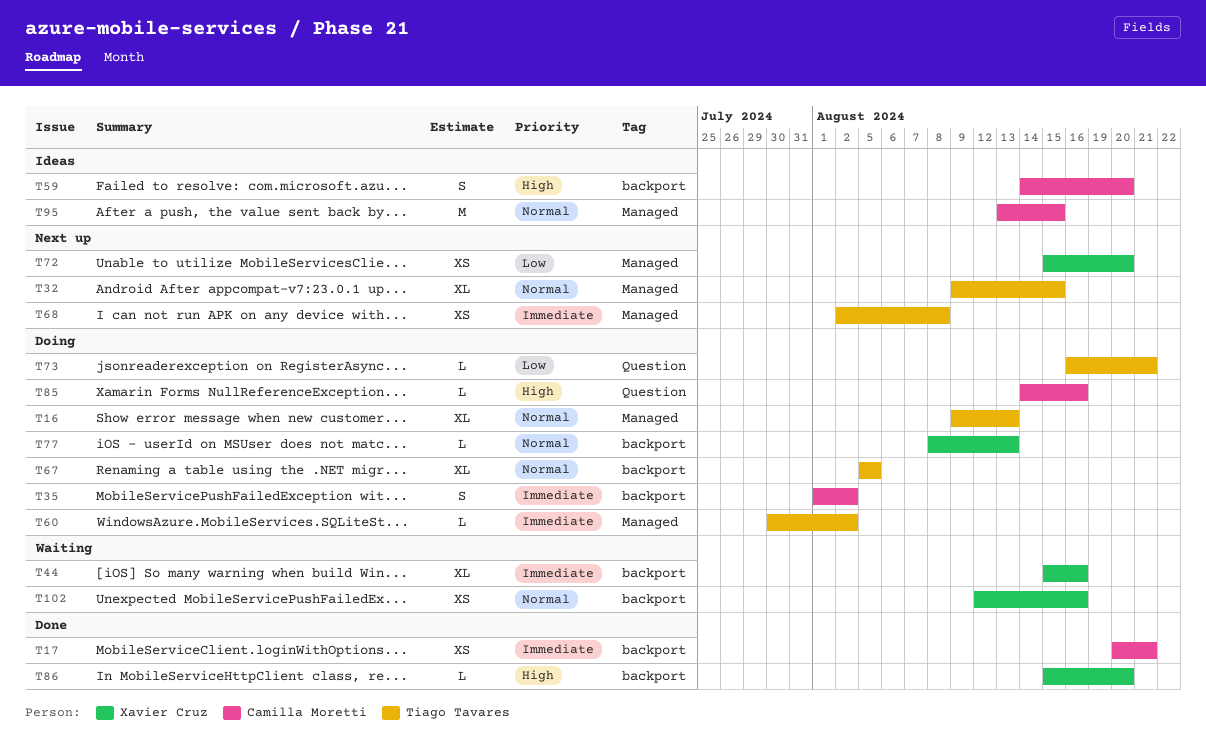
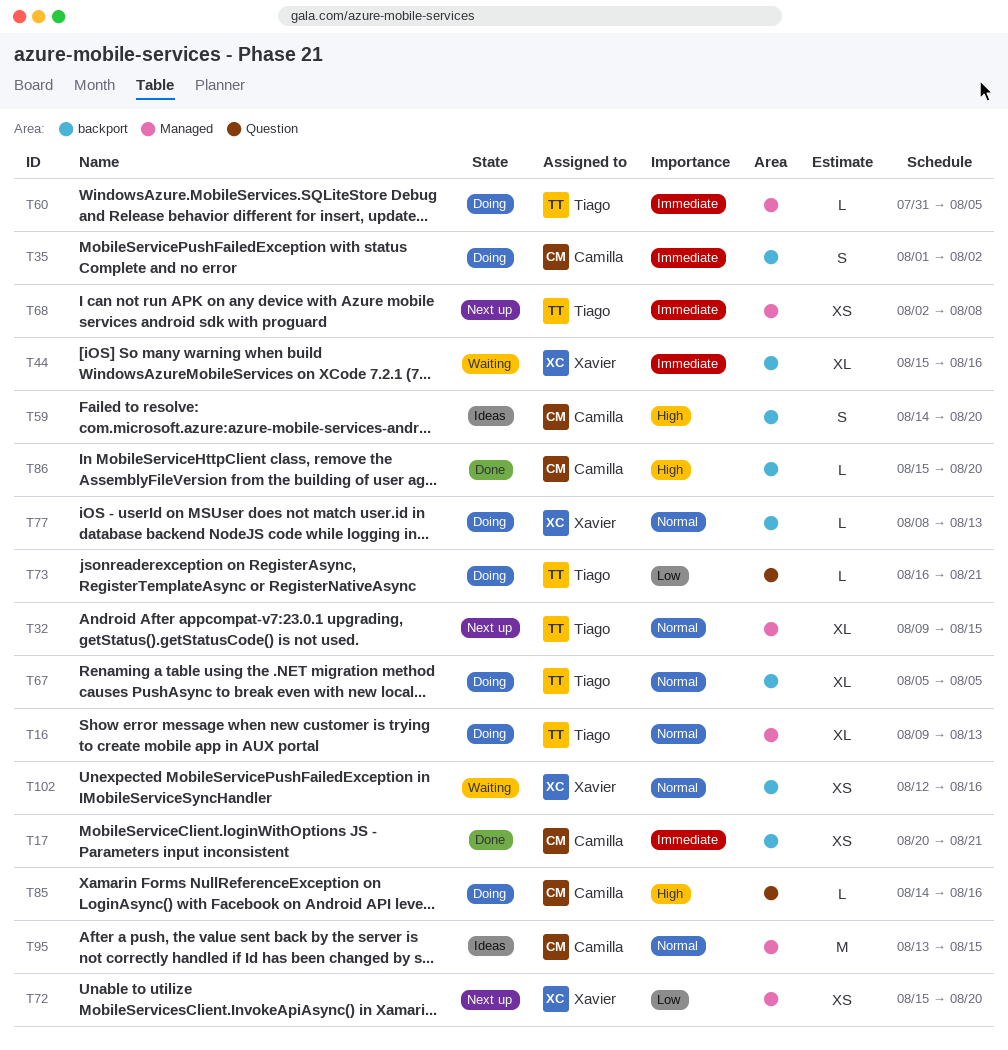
T60, start: Jul 30 -> Jul 31
T60, due: Aug 2 -> Aug 5
T86, owner: Xavier Cruz -> Camilla Moretti

